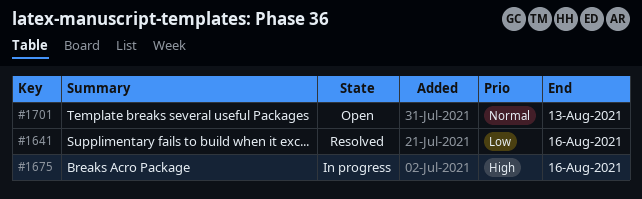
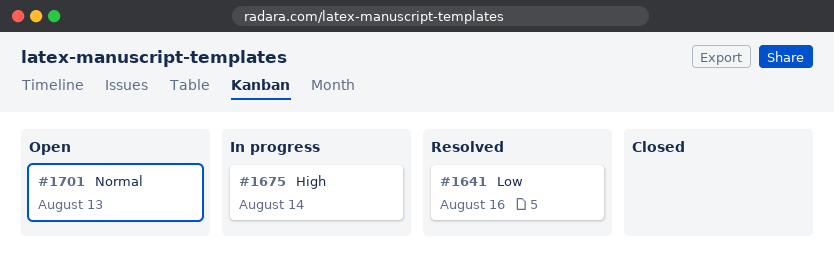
#1675, due: Aug 16 -> Aug 14

